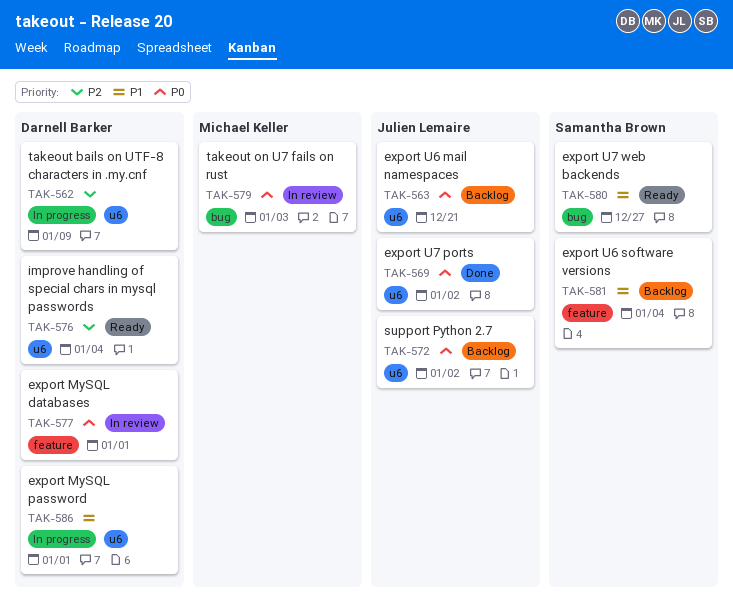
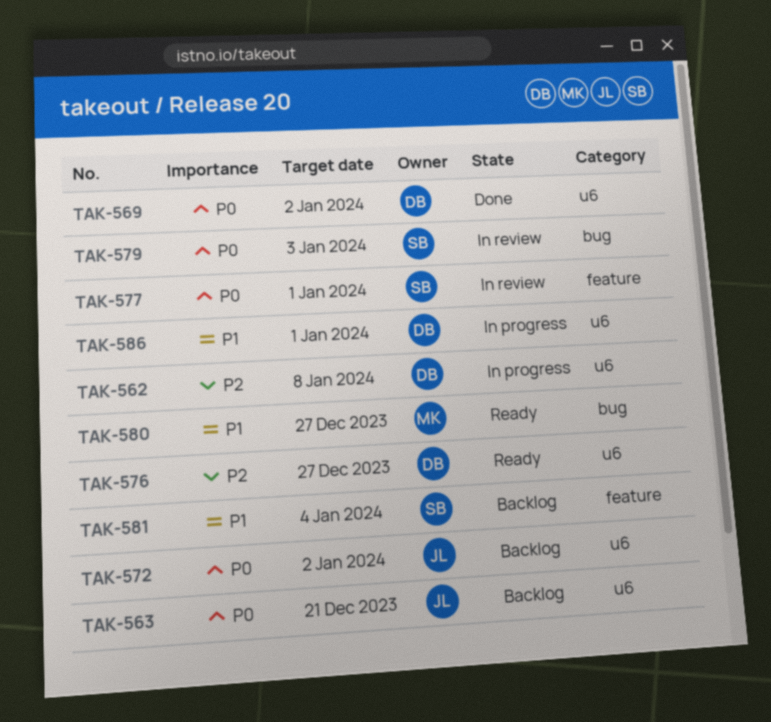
TAK-562, due: Jan 9 -> Jan 8
TAK-569, owner: Julien Lemaire -> Darnell Barker
TAK-576, due: Jan 4 -> Dec 27
TAK-577, owner: Darnell Barker -> Samantha Brown
TAK-579, owner: Michael Keller -> Samantha Brown
TAK-580, owner: Samantha Brown -> Michael Keller

